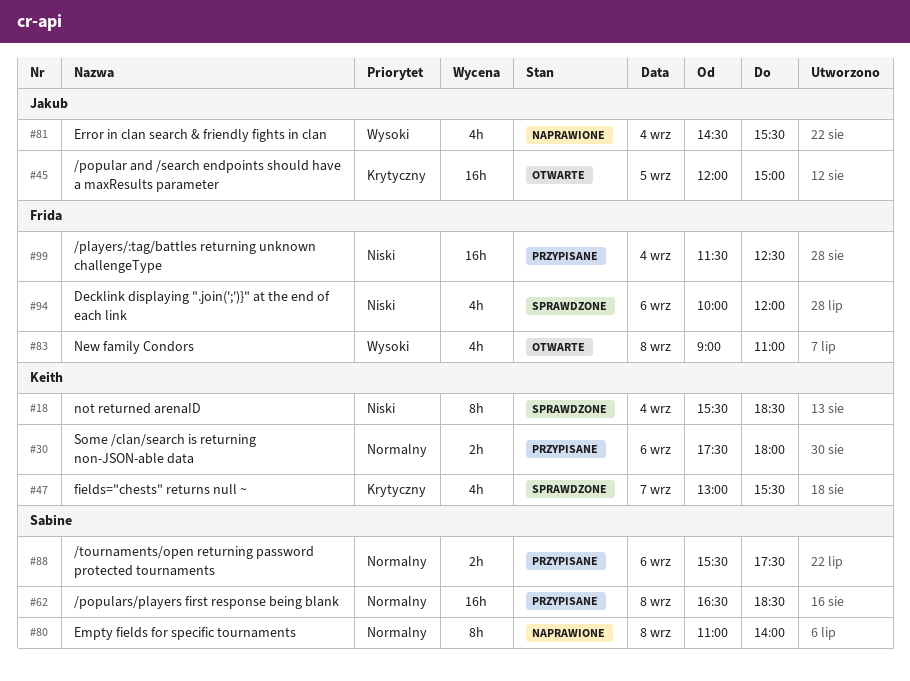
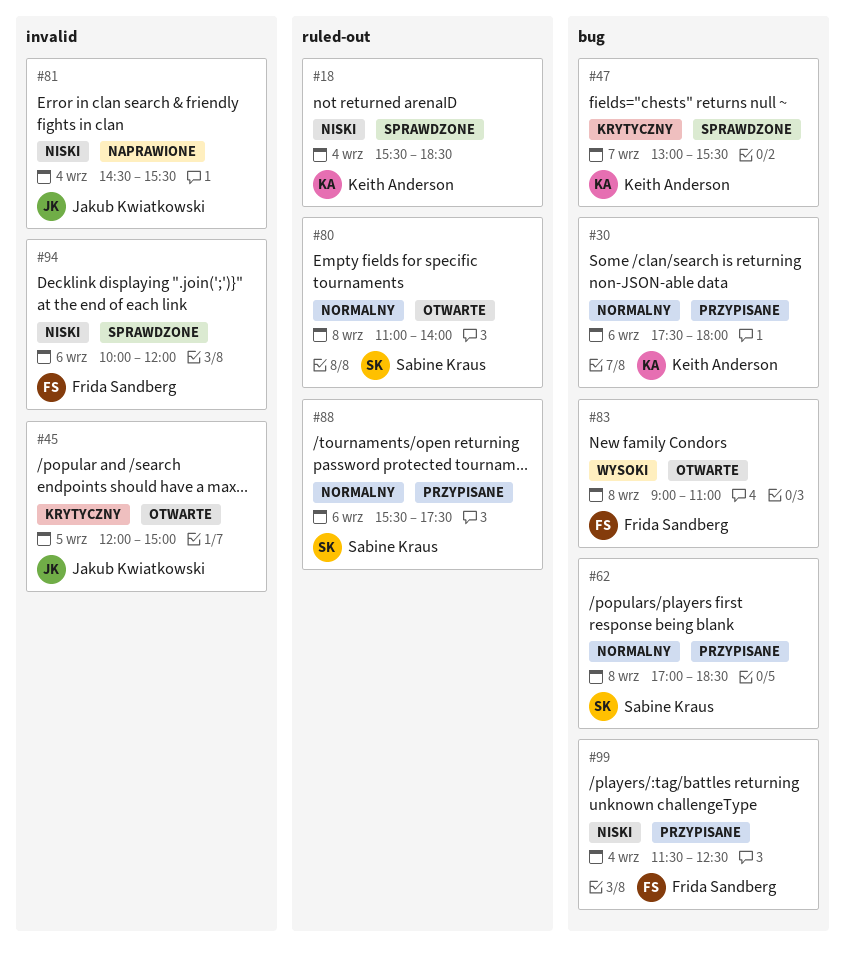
#62, begins: 16:30 -> 17:00
#80, status: Naprawione -> Otwarte
#81, priority: Wysoki -> Niski

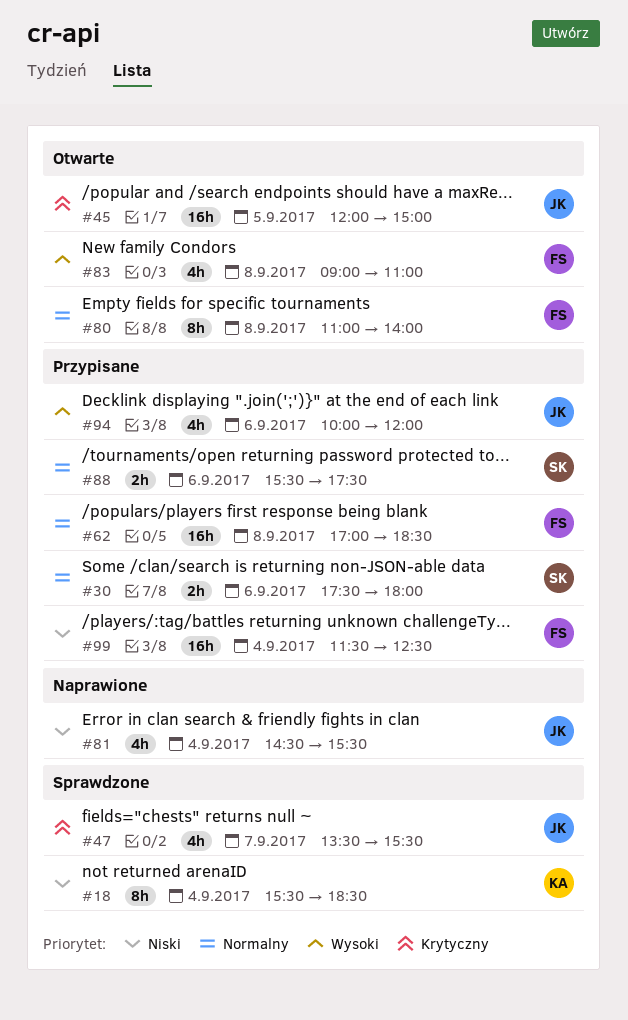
#30, owner: Keith Anderson -> Sabine Kraus
#47, owner: Keith Anderson -> Jakub Kwiatkowski
#47, begins: 13:00 -> 13:30
#62, owner: Sabine Kraus -> Frida Sandberg
#80, owner: Sabine Kraus -> Frida Sandberg
#94, status: Sprawdzone -> Przypisane
#94, owner: Frida Sandberg -> Jakub Kwiatkowski
#94, priority: Niski -> Wysoki

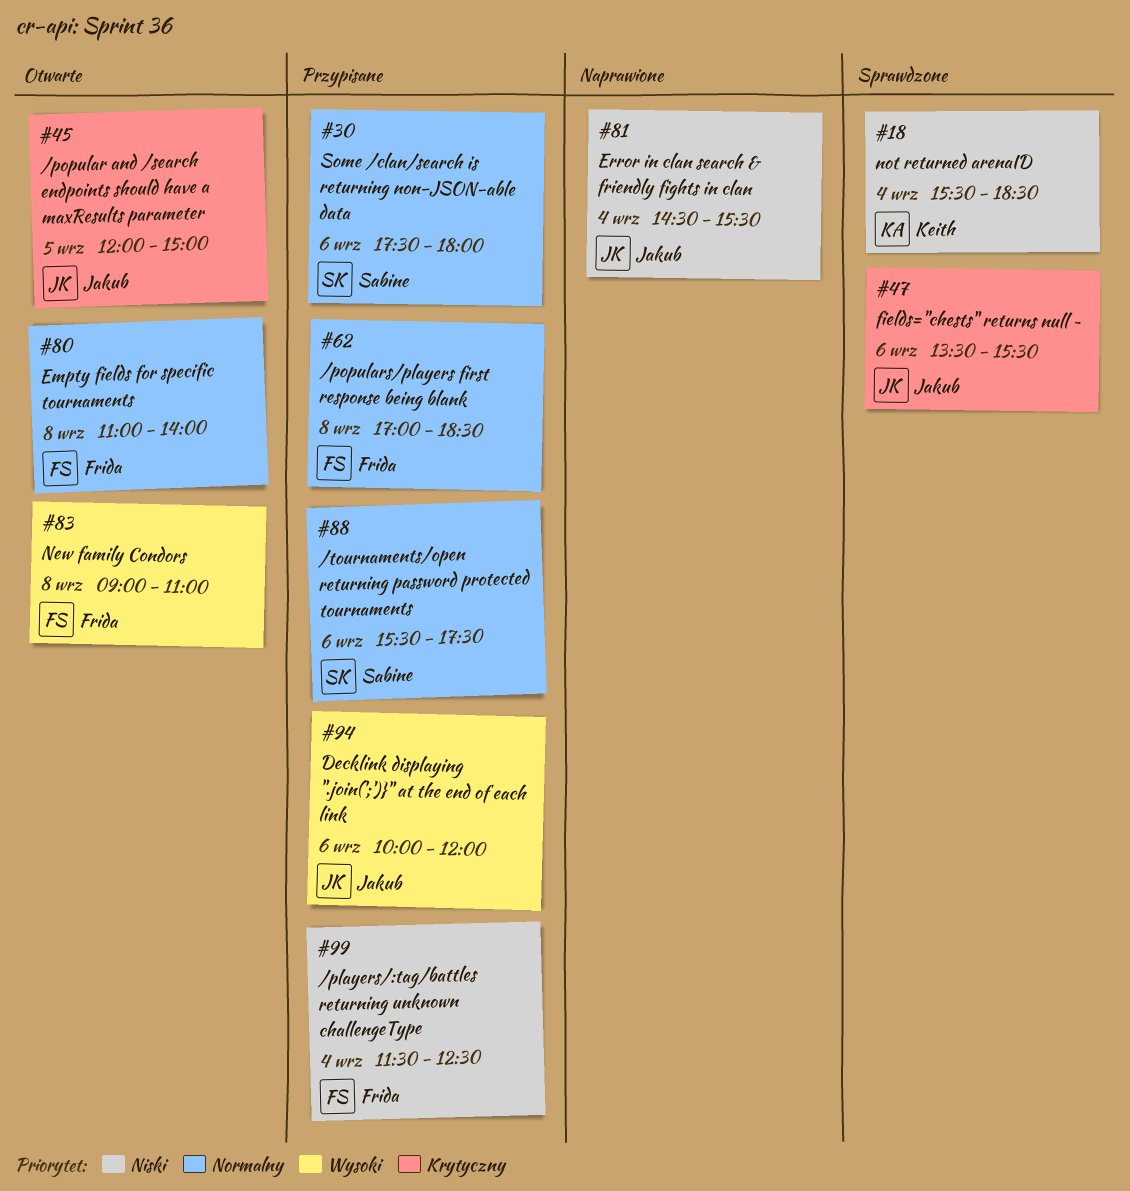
#47, day: Sep 7 -> Sep 6

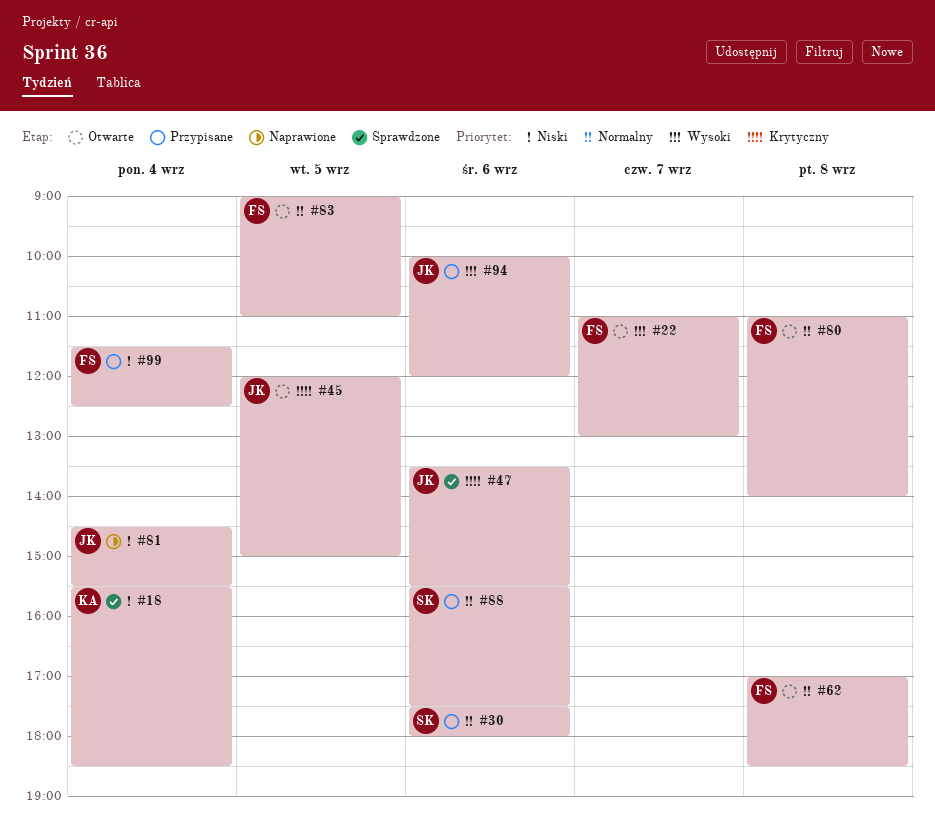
#22: none -> present
#62, status: Przypisane -> Otwarte
#83, priority: Wysoki -> Normalny
#83, day: Sep 8 -> Sep 5

